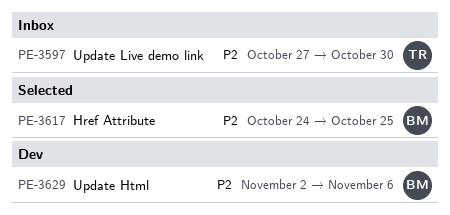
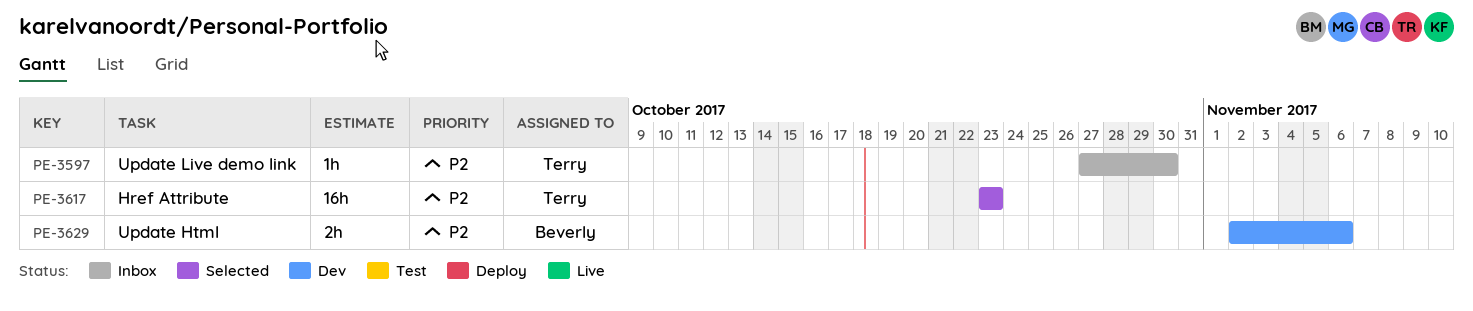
PE-3617, owner: Beverly -> Terry
PE-3617, start: Oct 24 -> Oct 23
PE-3617, due: Oct 25 -> Oct 23

